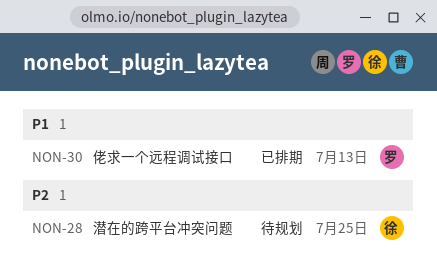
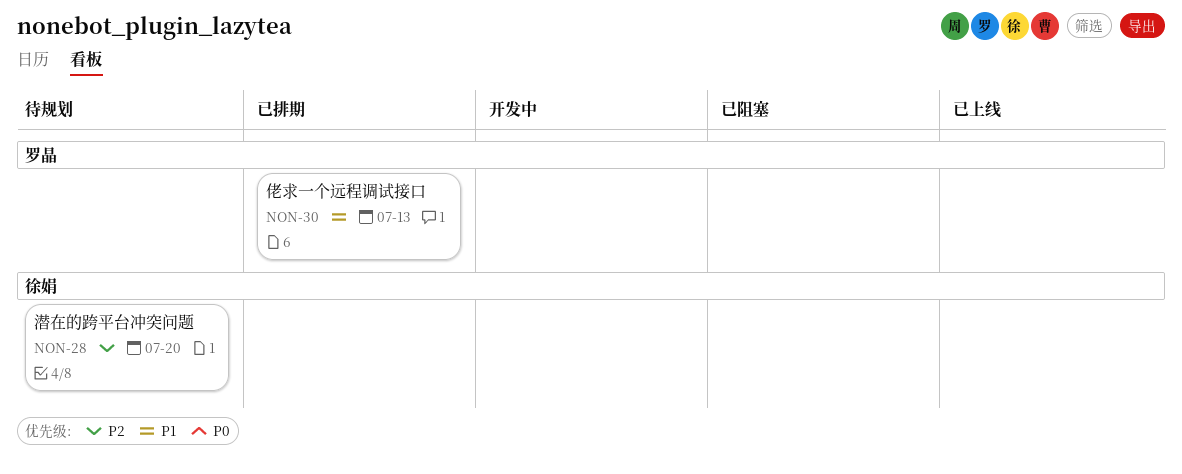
NON-28, due: Jul 25 -> Jul 20

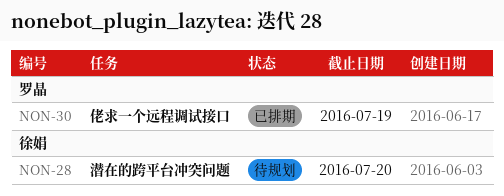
NON-30, due: Jul 13 -> Jul 19

